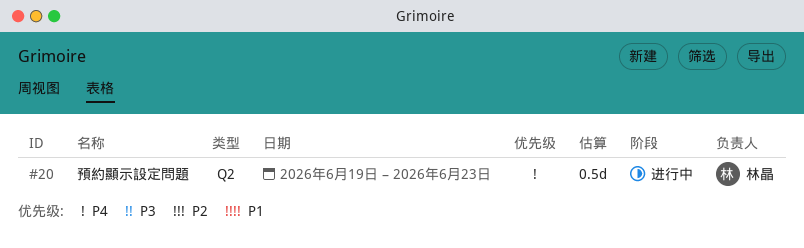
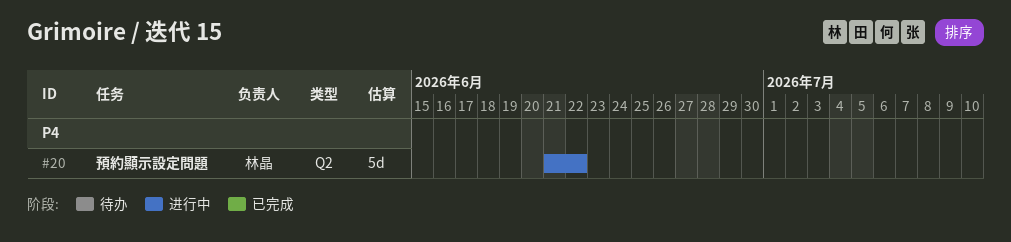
#20, estimate: 0.5d -> 5d
#20, start: Jun 19 -> Jun 21
#20, due: Jun 23 -> Jun 22

